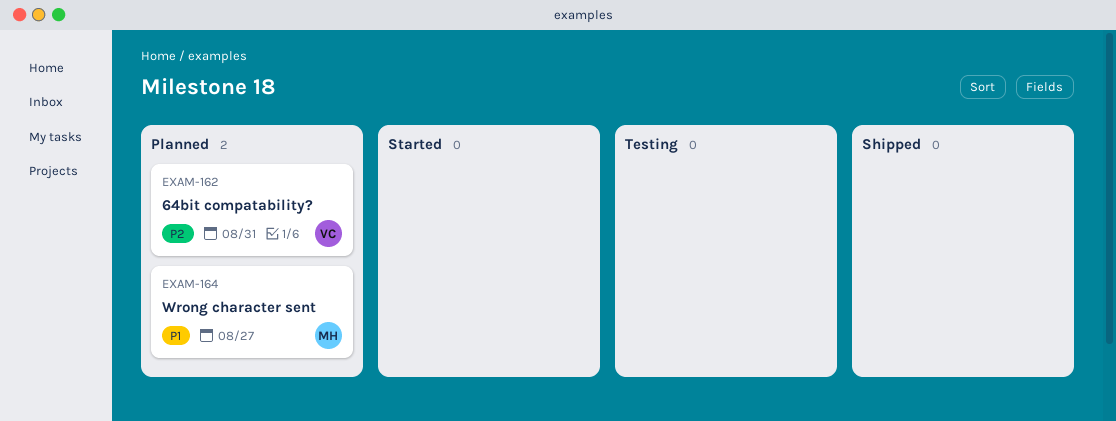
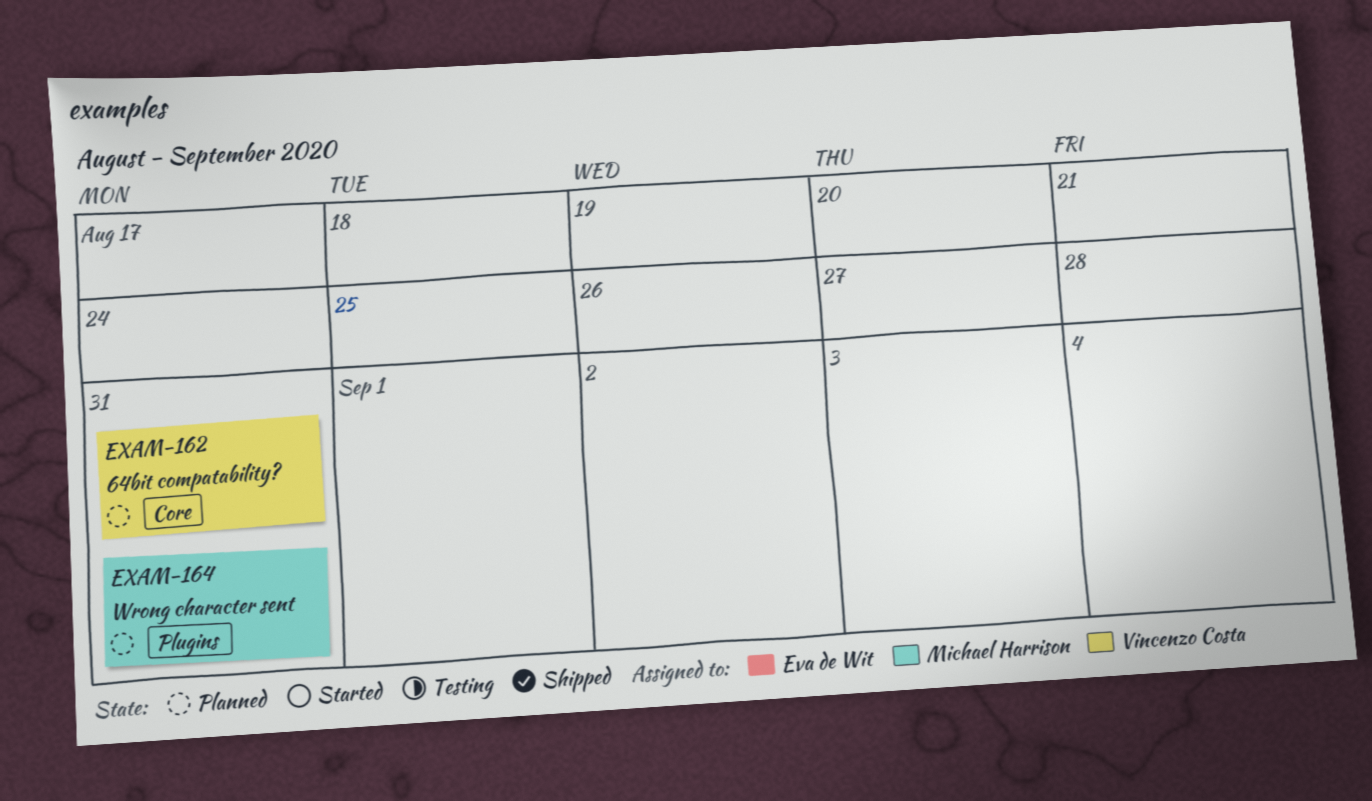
EXAM-164, due: Aug 27 -> Aug 31

